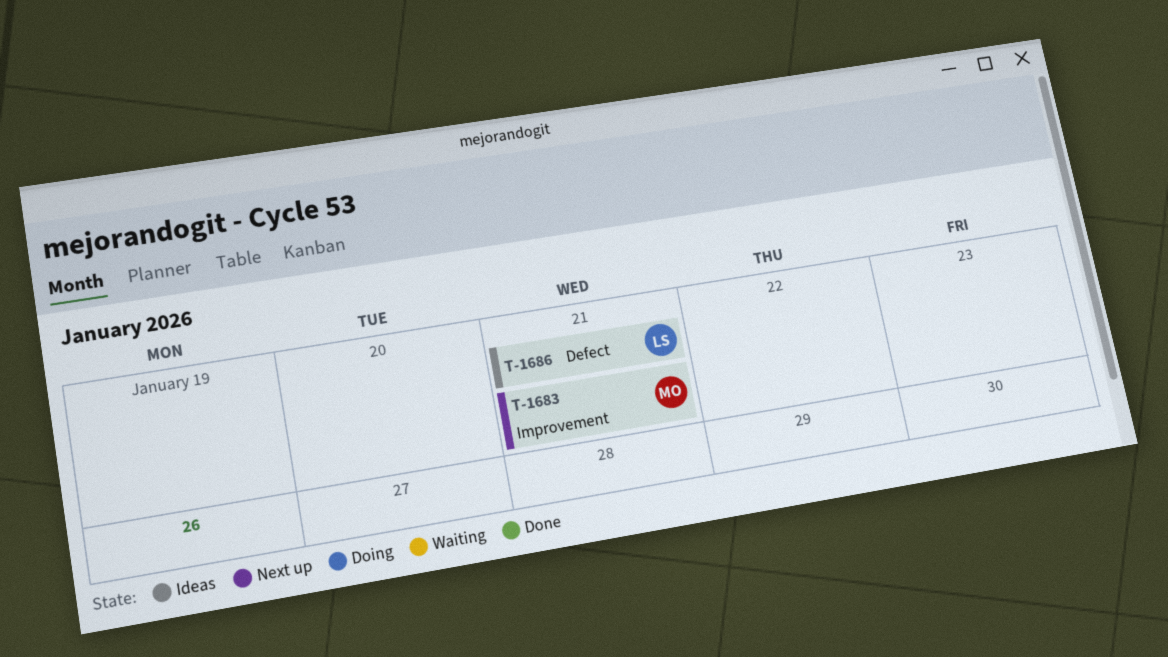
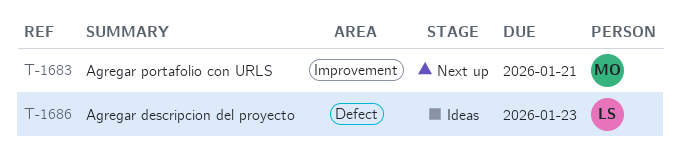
T-1686, due: Jan 21 -> Jan 23

